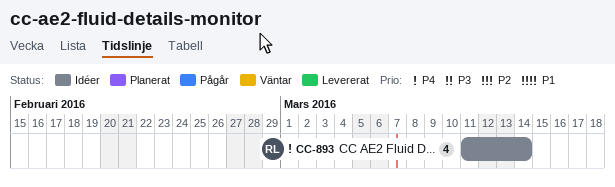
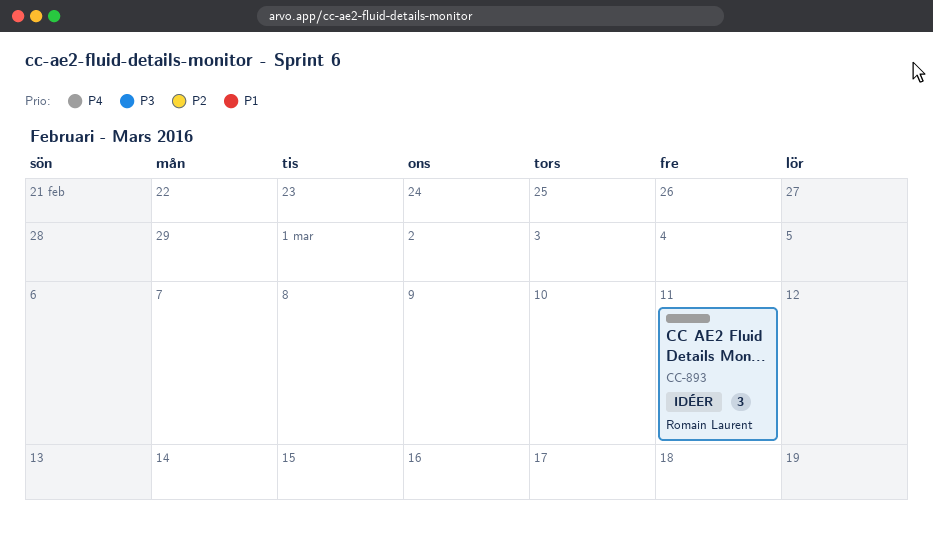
CC-893, estimate: 4 -> 3
CC-893, due: Mar 14 -> Mar 11

